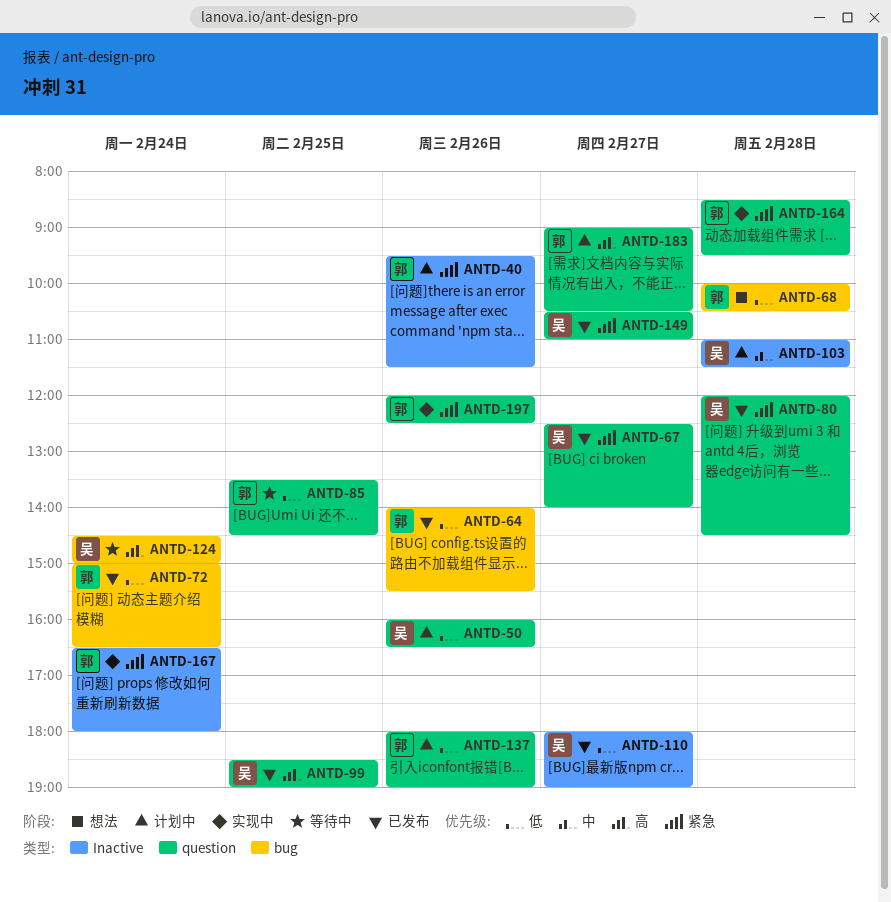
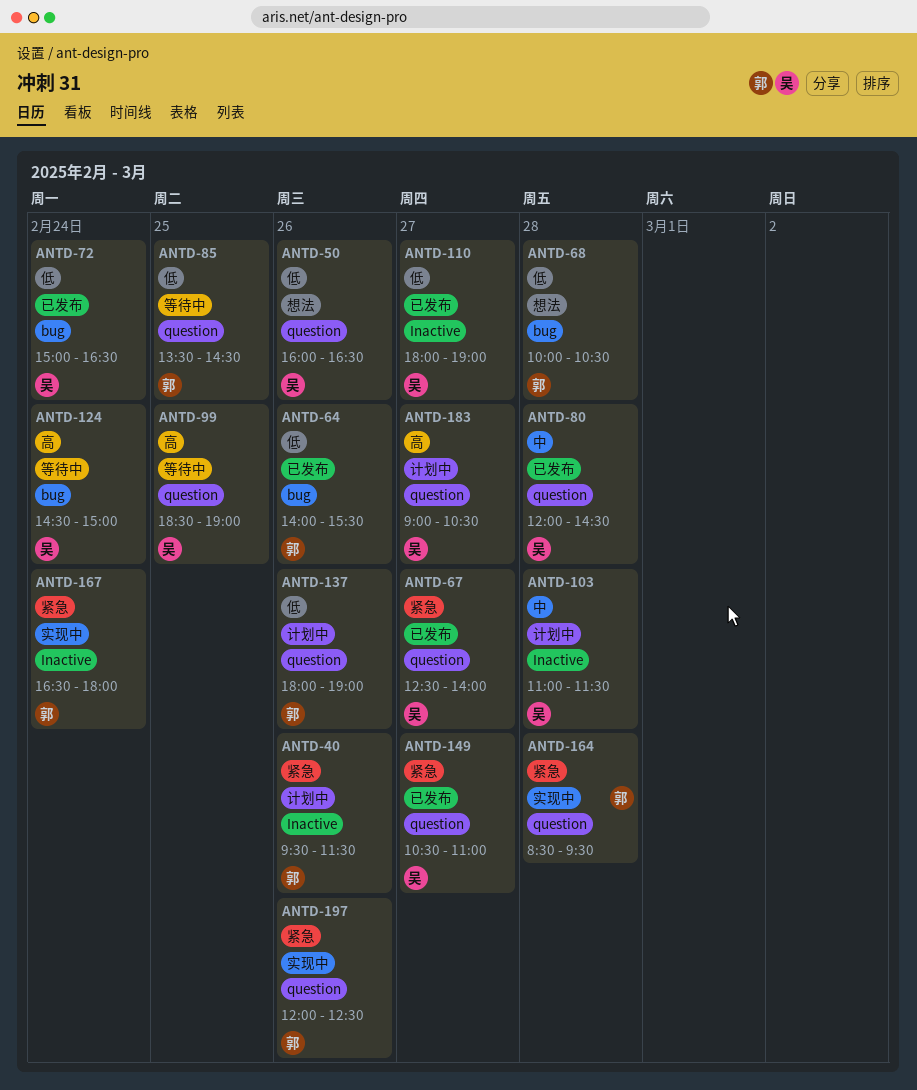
ANTD-50, status: 计划中 -> 想法
ANTD-72, owner: 郭 -> 吴
ANTD-80, priority: 紧急 -> 中
ANTD-99, status: 已发布 -> 等待中
ANTD-183, owner: 郭 -> 吴

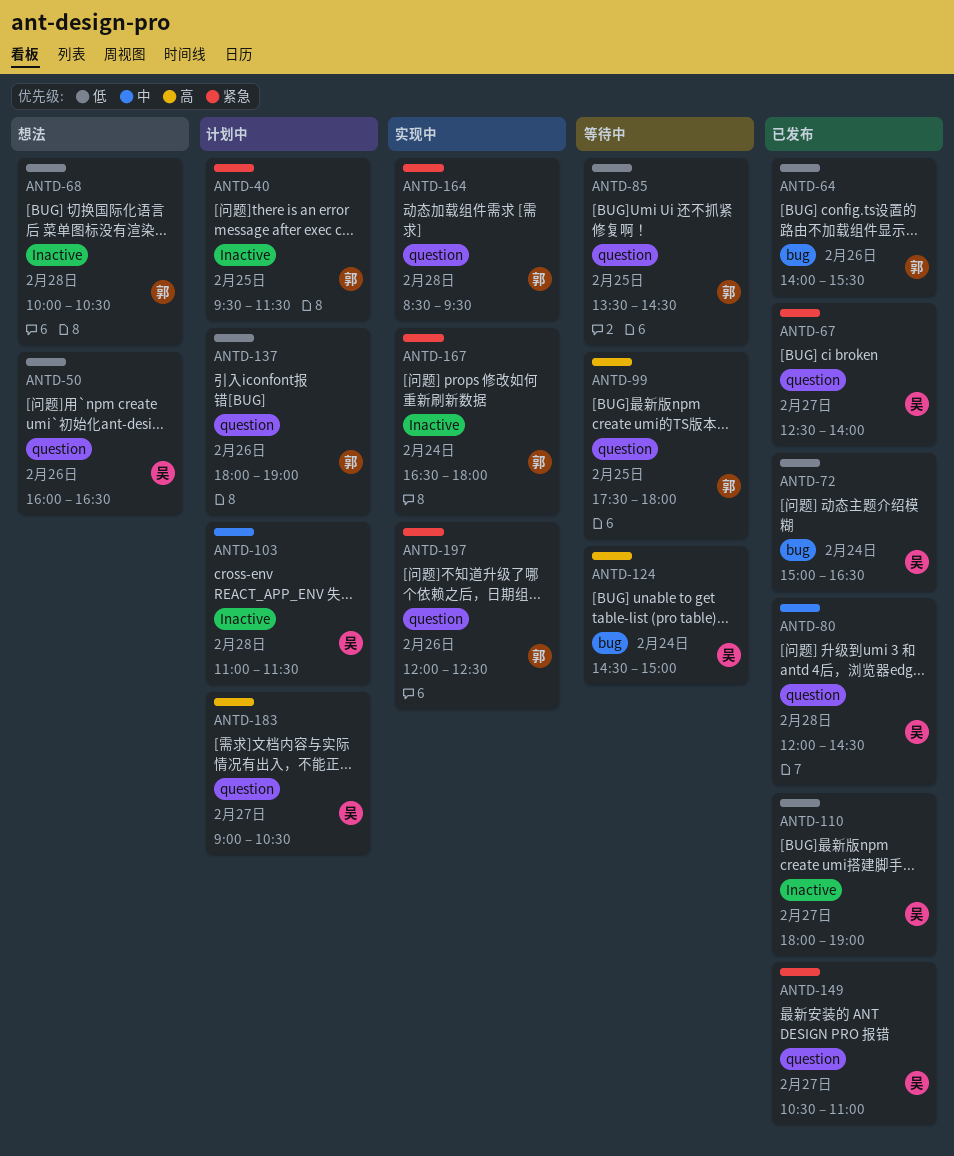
ANTD-40, day: Feb 26 -> Feb 25
ANTD-68, label: bug -> Inactive
ANTD-99, owner: 吴 -> 郭
ANTD-99, begins: 18:30 -> 17:30
ANTD-99, ends: 19:00 -> 18:00

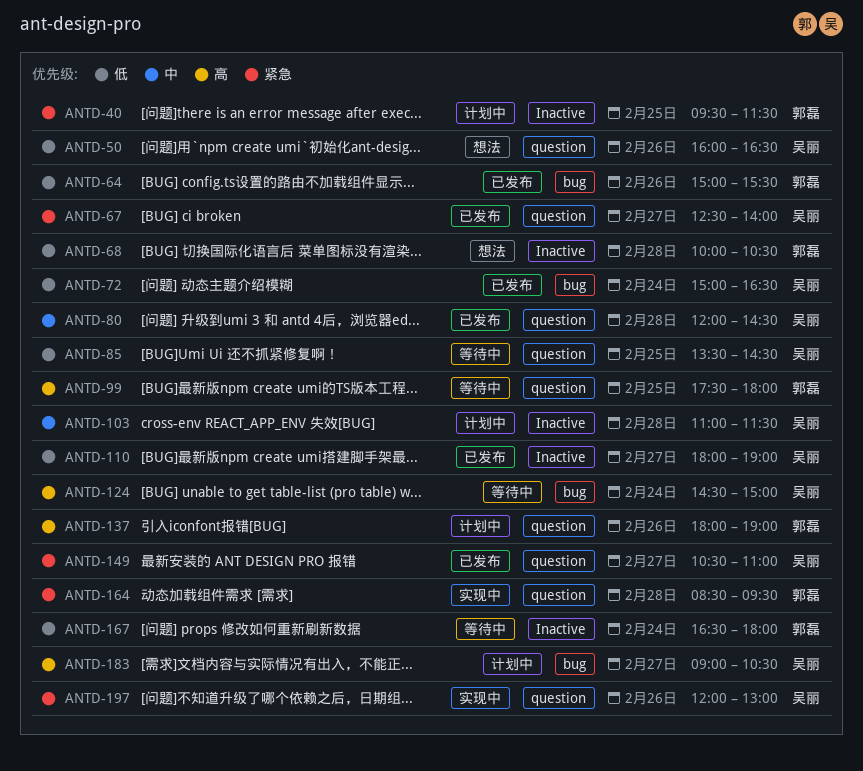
ANTD-64, begins: 14:00 -> 15:00
ANTD-85, owner: 郭磊 -> 吴丽
ANTD-137, priority: 低 -> 高
ANTD-167, status: 实现中 -> 等待中
ANTD-167, priority: 紧急 -> 低
ANTD-183, label: question -> bug
ANTD-197, owner: 郭磊 -> 吴丽
ANTD-197, ends: 12:30 -> 13:00

